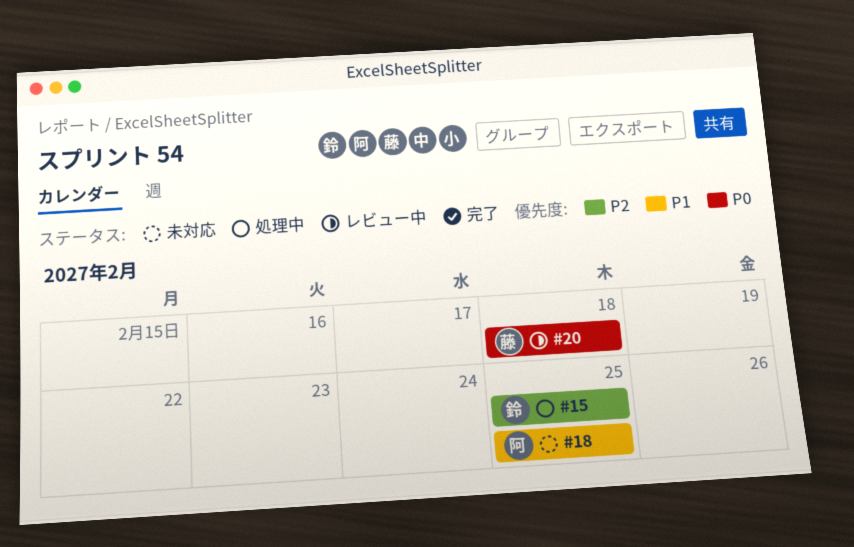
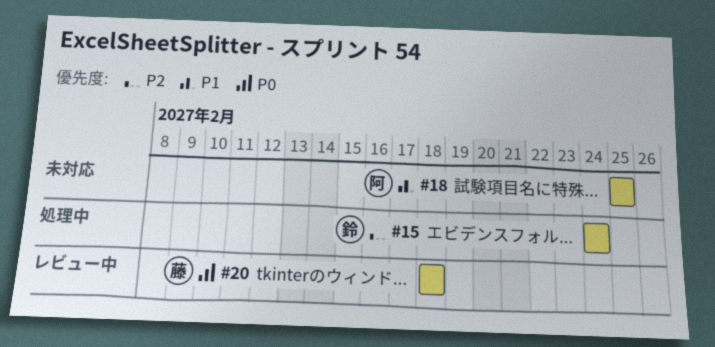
#15, start: Feb 25 -> Feb 24
#15, due: Feb 25 -> Feb 24

